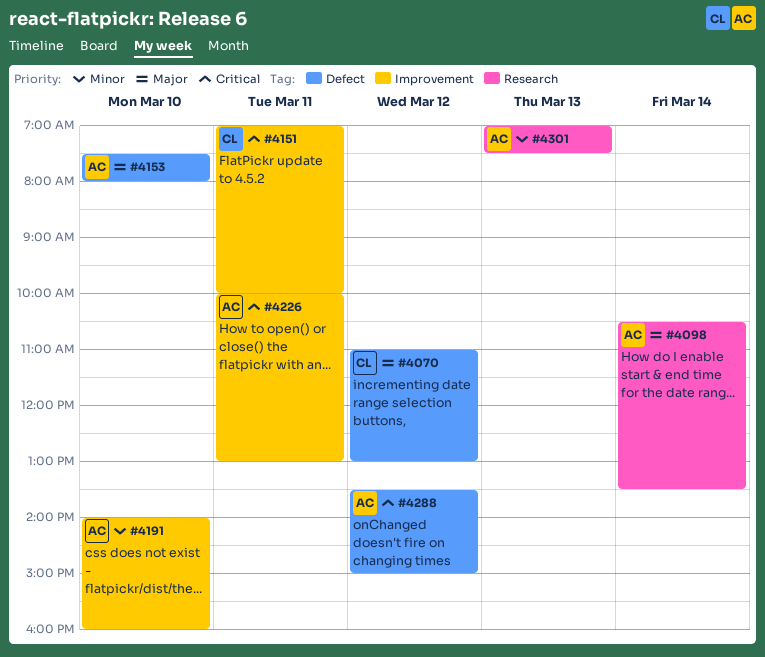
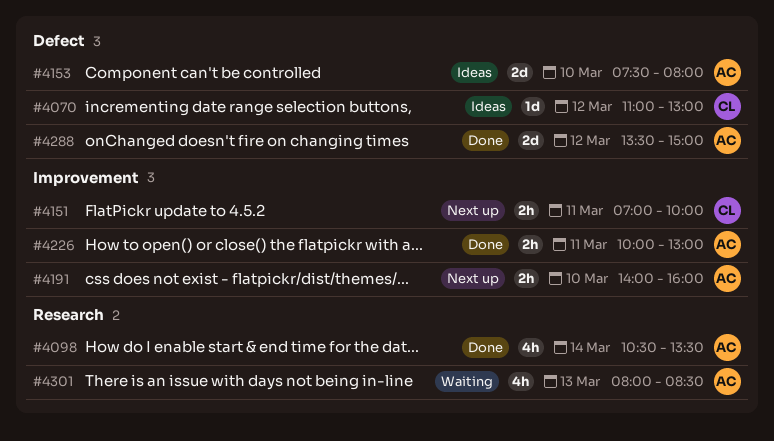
#4301, begins: 07:00 -> 08:00
#4301, ends: 07:30 -> 08:30

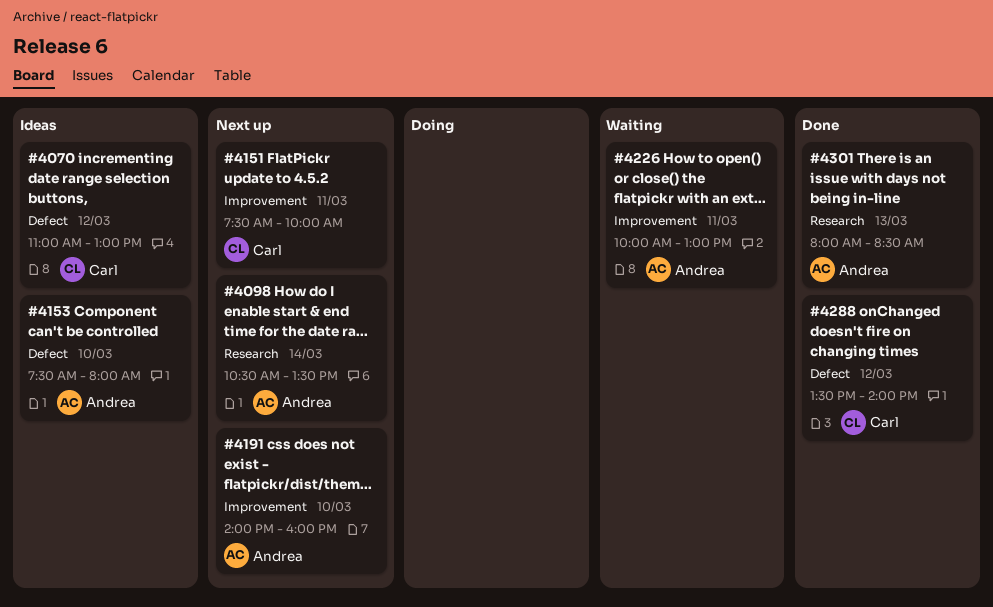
#4098, status: Done -> Next up
#4151, begins: 07:00 -> 07:30
#4226, status: Done -> Waiting
#4288, owner: Andrea -> Carl
#4288, ends: 15:00 -> 14:00
#4301, status: Waiting -> Done

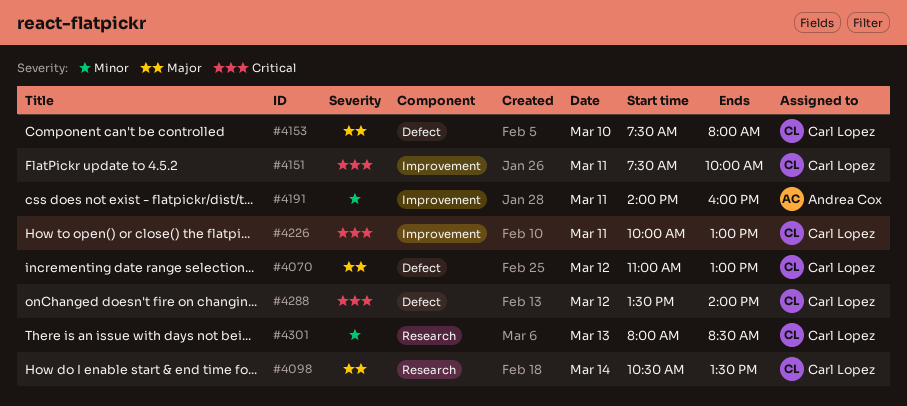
#4098, owner: Andrea Cox -> Carl Lopez
#4153, owner: Andrea Cox -> Carl Lopez
#4191, day: Mar 10 -> Mar 11
#4226, owner: Andrea Cox -> Carl Lopez
#4301, owner: Andrea Cox -> Carl Lopez

